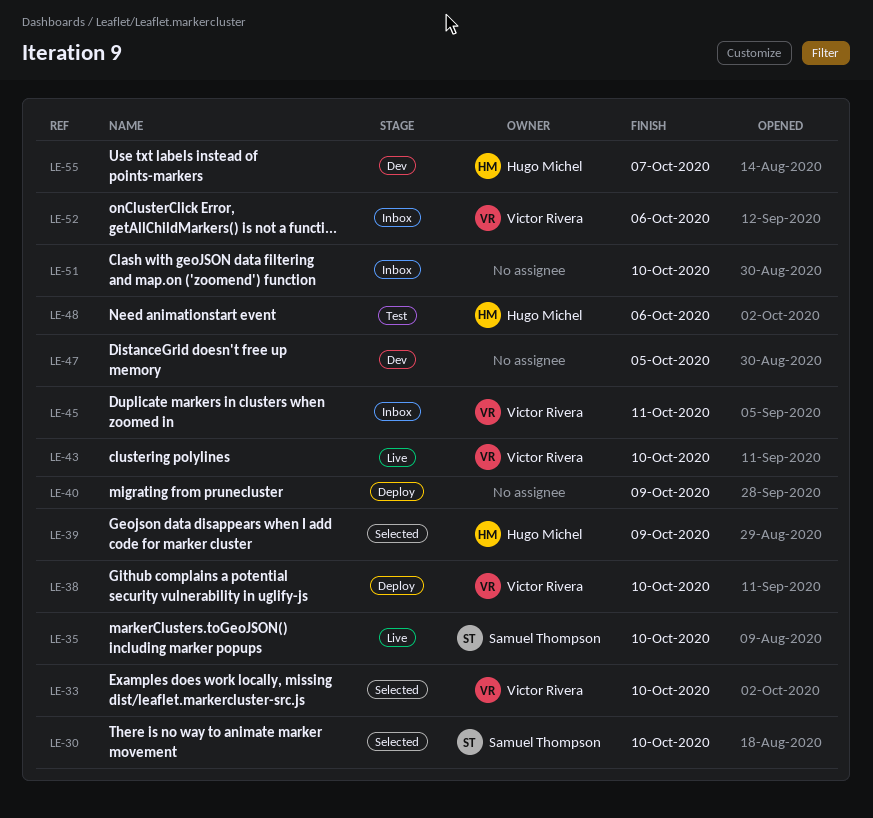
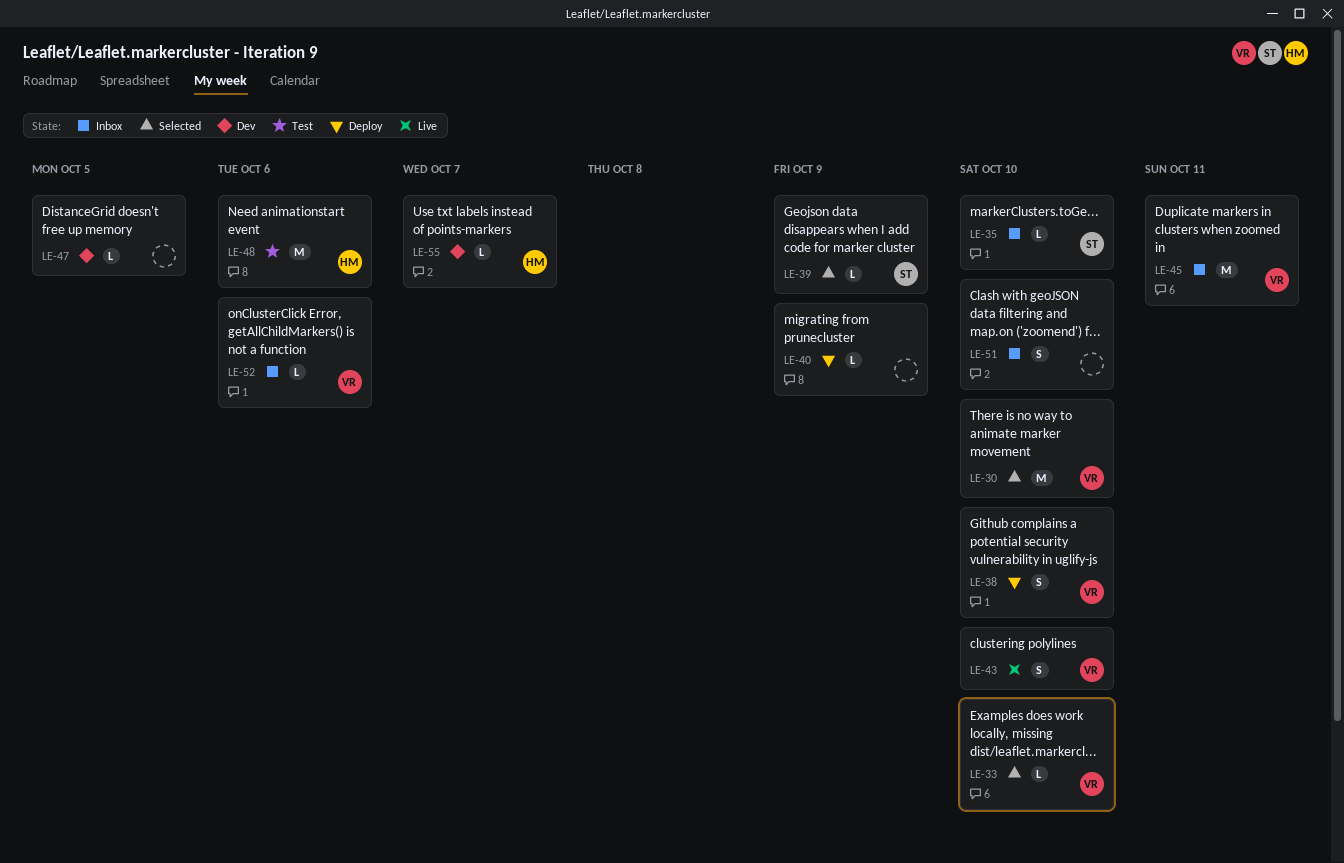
LE-30, owner: Samuel Thompson -> Victor Rivera
LE-35, status: Live -> Inbox
LE-39, owner: Hugo Michel -> Samuel Thompson

